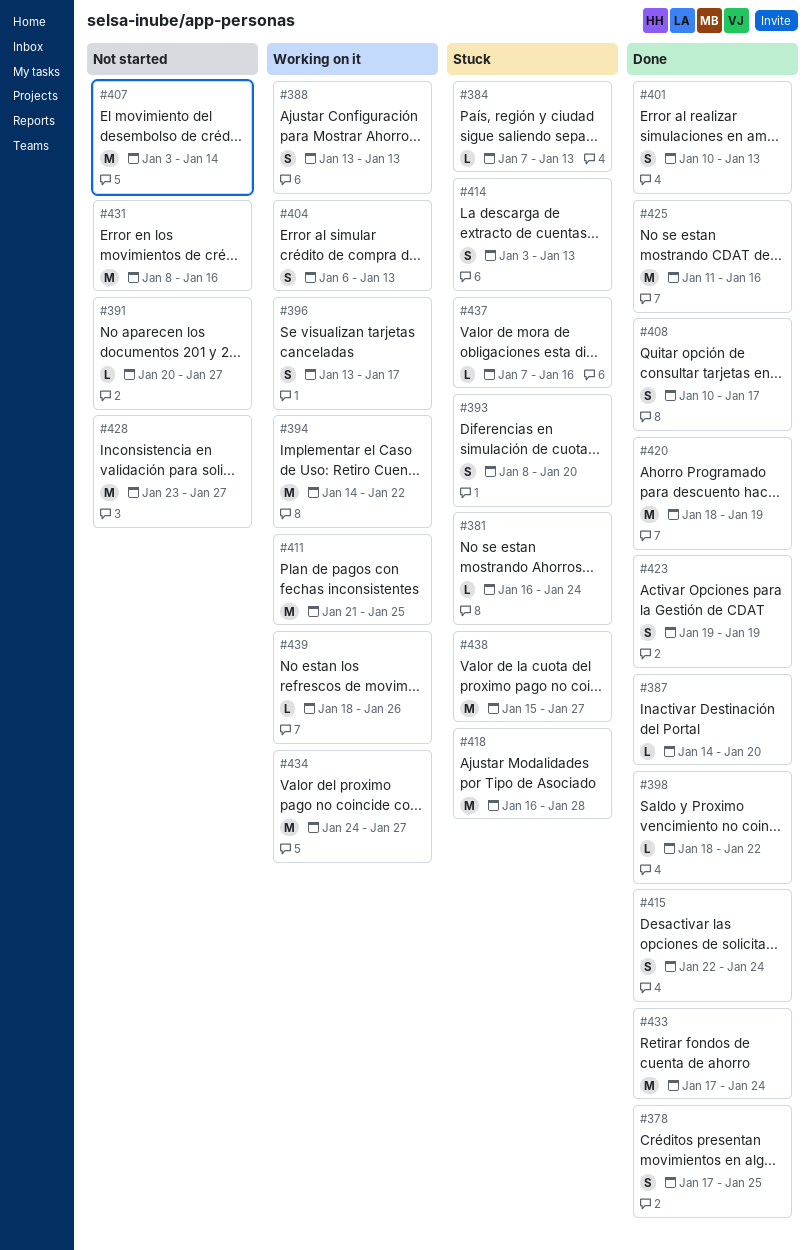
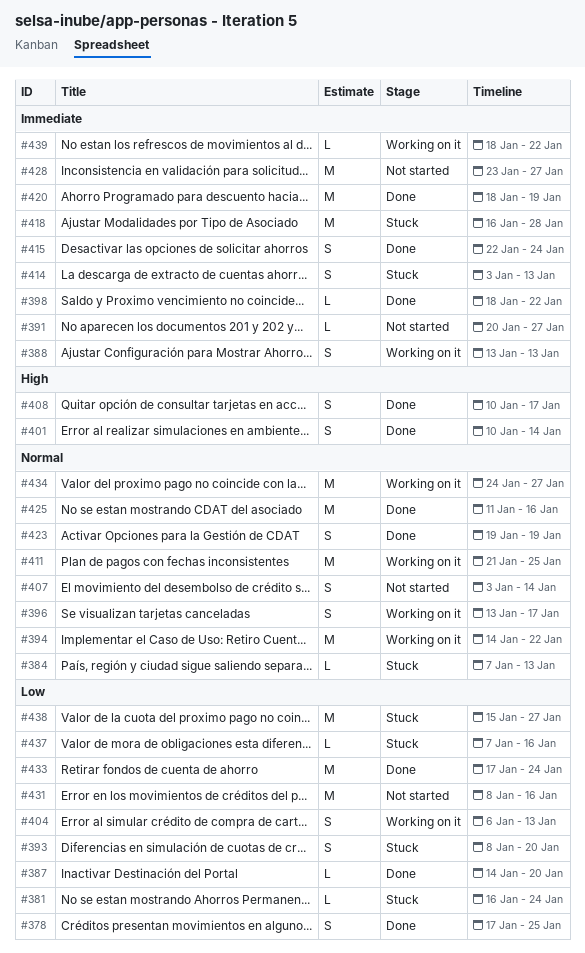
#401, due: Jan 13 -> Jan 14
#407, estimate: M -> S
#439, due: Jan 26 -> Jan 22

